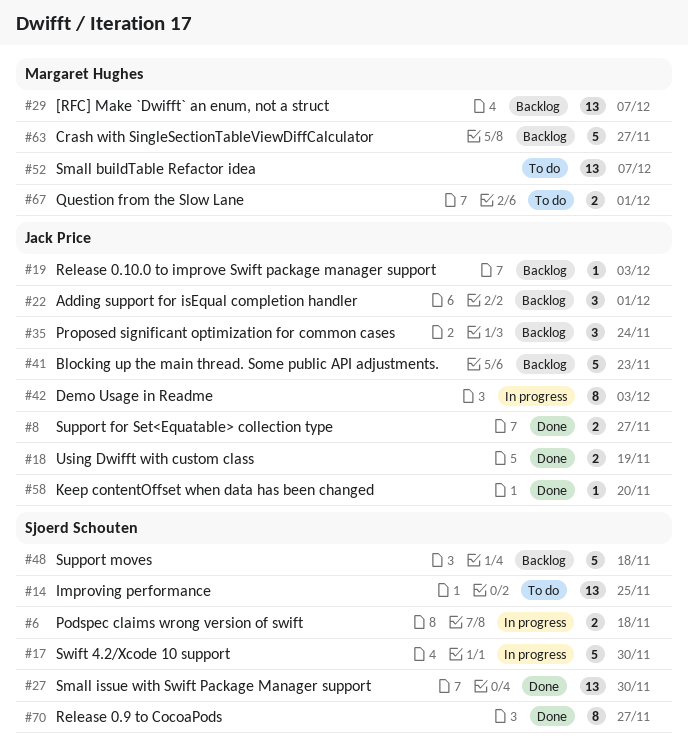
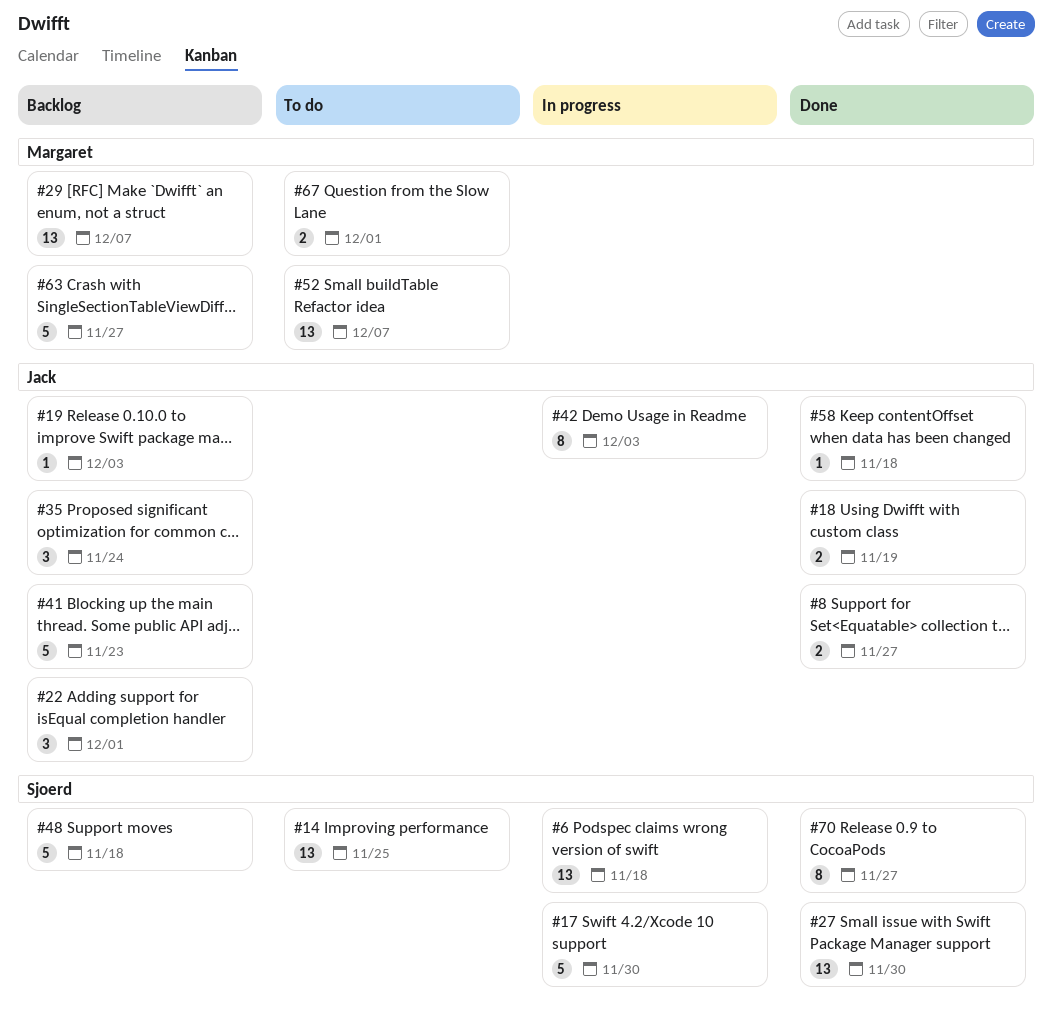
#6, estimate: 2 -> 13
#58, due: Nov 20 -> Nov 18

